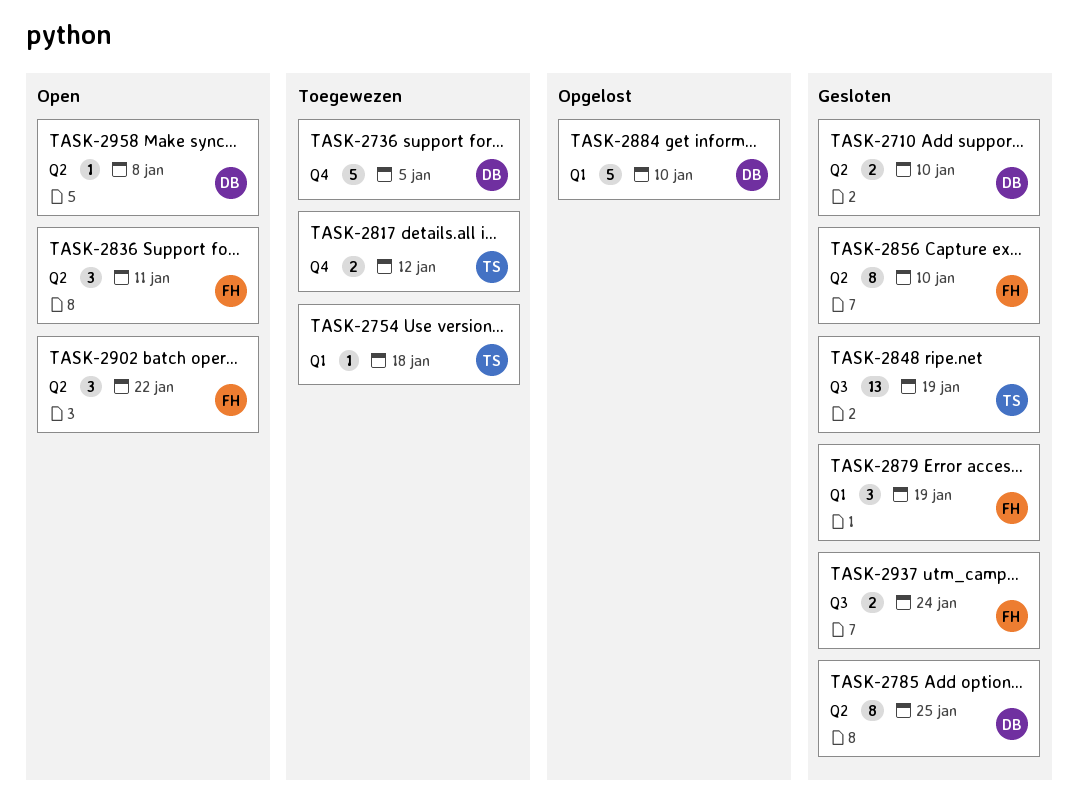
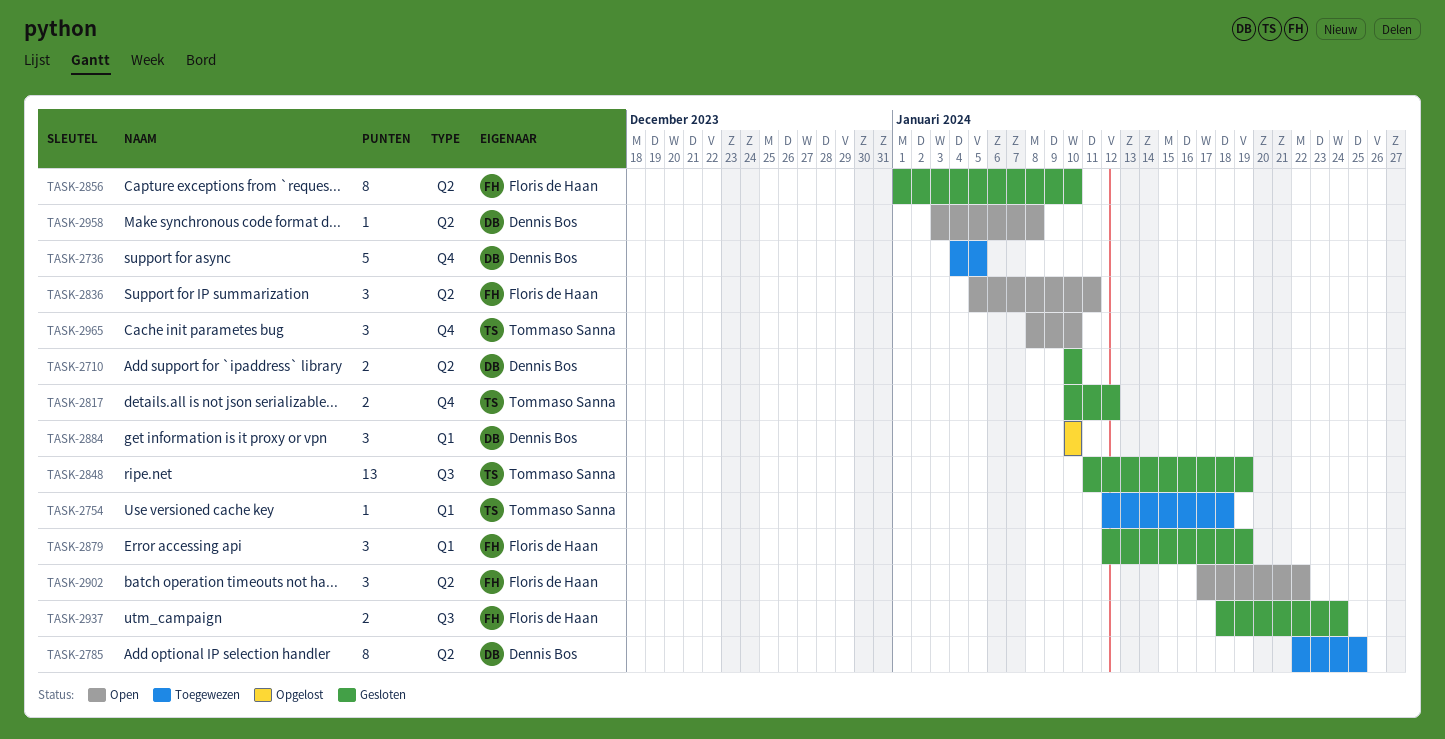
TASK-2785, status: Gesloten -> Toegewezen
TASK-2817, status: Toegewezen -> Gesloten
TASK-2884, estimate: 5 -> 3
TASK-2965: none -> present

